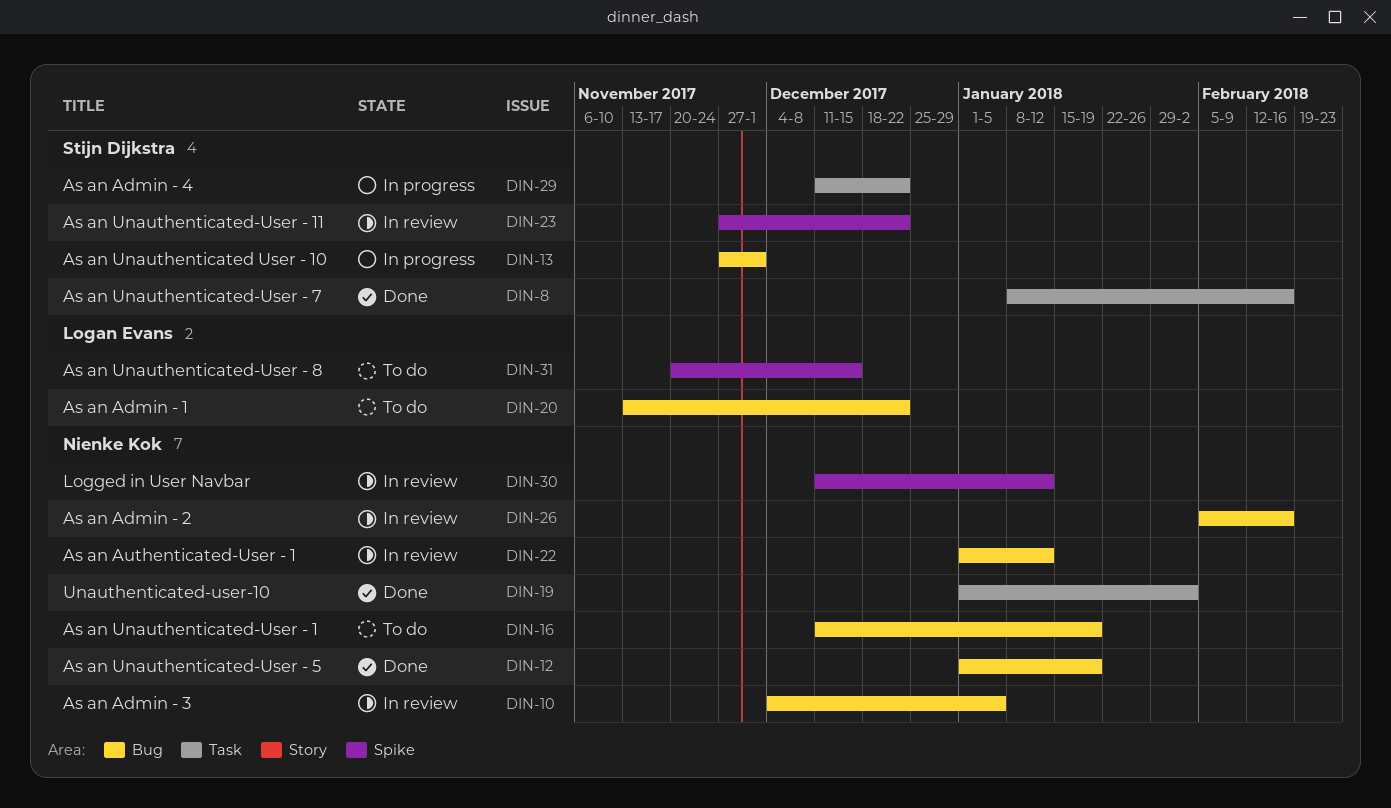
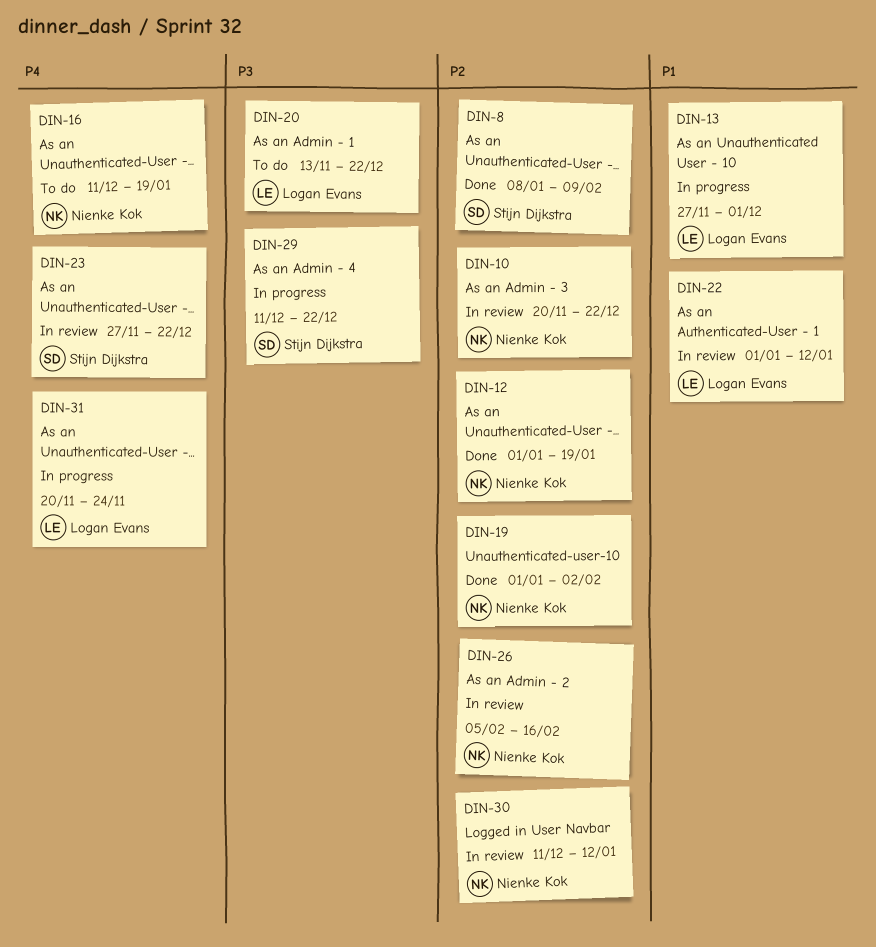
DIN-8, due: Feb 16 -> Feb 9
DIN-10, start: Dec 4 -> Nov 20
DIN-10, due: Jan 5 -> Dec 22
DIN-13, owner: Stijn Dijkstra -> Logan Evans
DIN-22, owner: Nienke Kok -> Logan Evans
DIN-31, status: To do -> In progress
DIN-31, due: Dec 15 -> Nov 24

